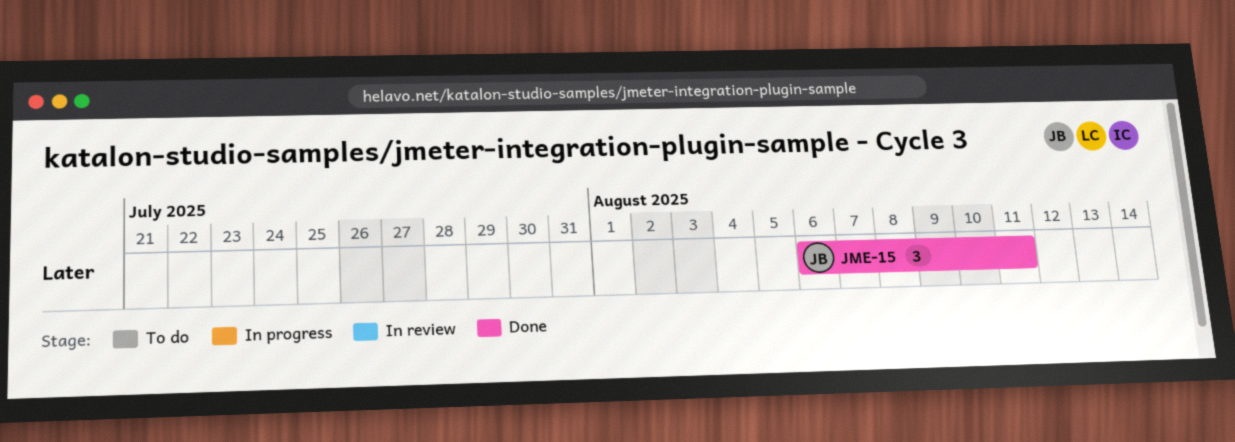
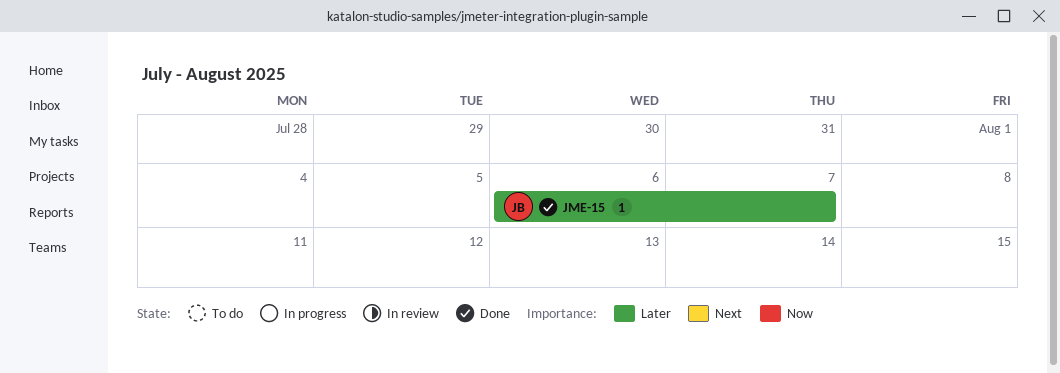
JME-15, estimate: 3 -> 1
JME-15, due: Aug 11 -> Aug 7

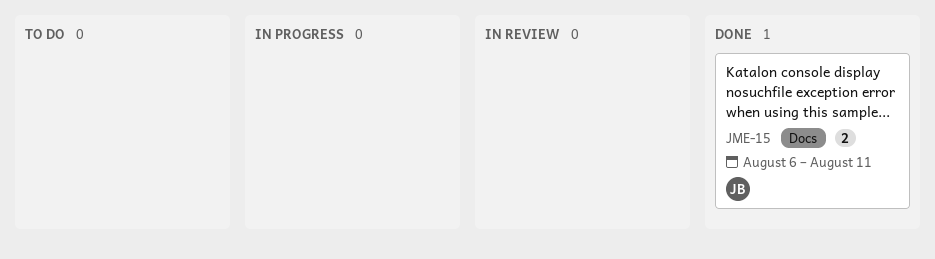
JME-15, estimate: 1 -> 2
JME-15, due: Aug 7 -> Aug 11

